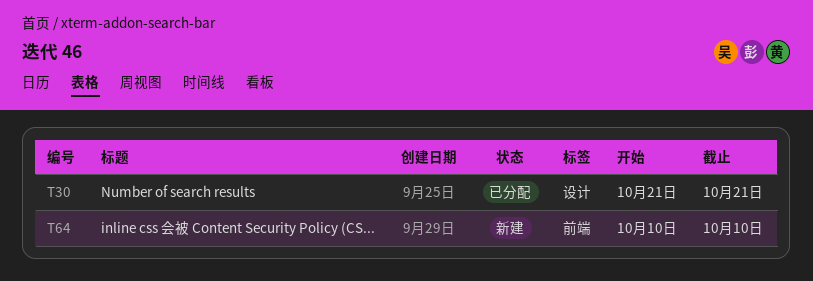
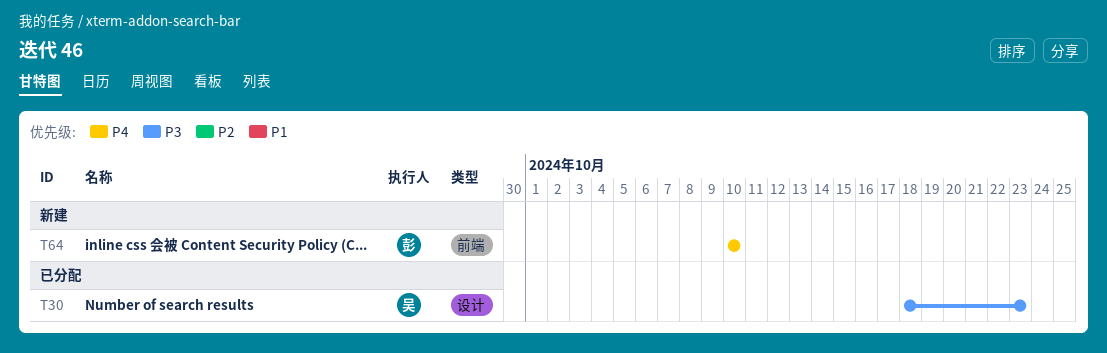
T30, start: Oct 21 -> Oct 18
T30, due: Oct 21 -> Oct 23

